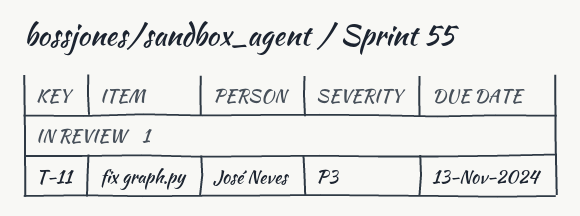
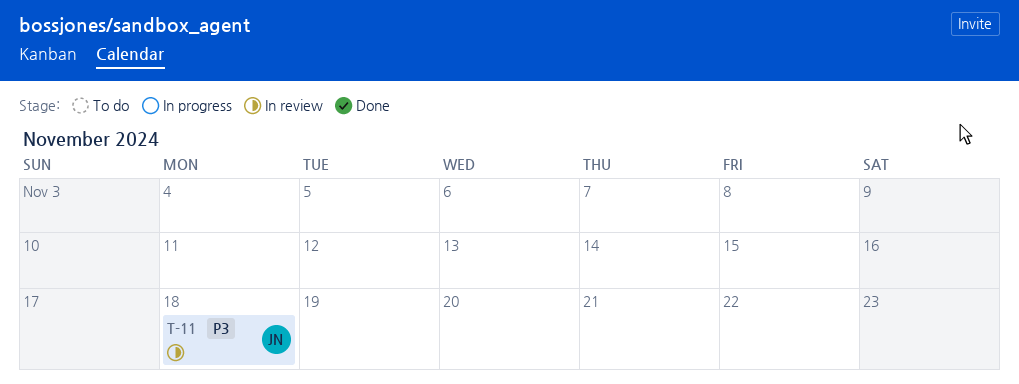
T-11, due: Nov 13 -> Nov 18

